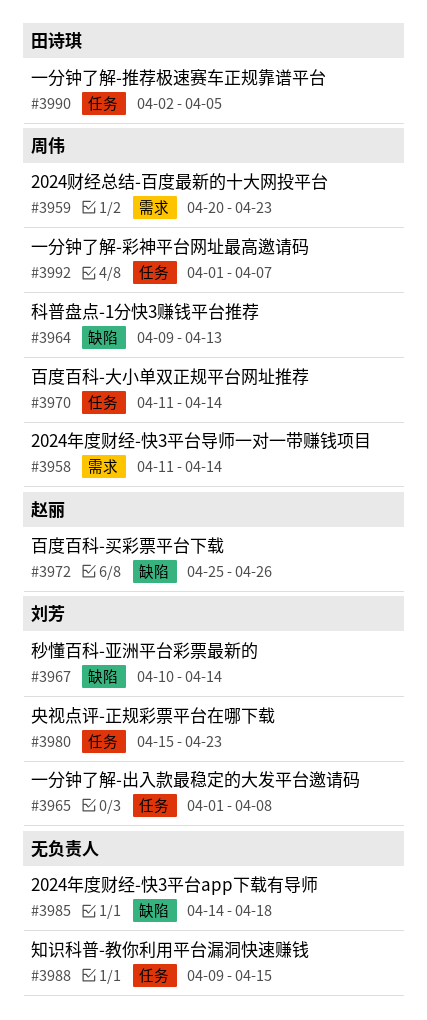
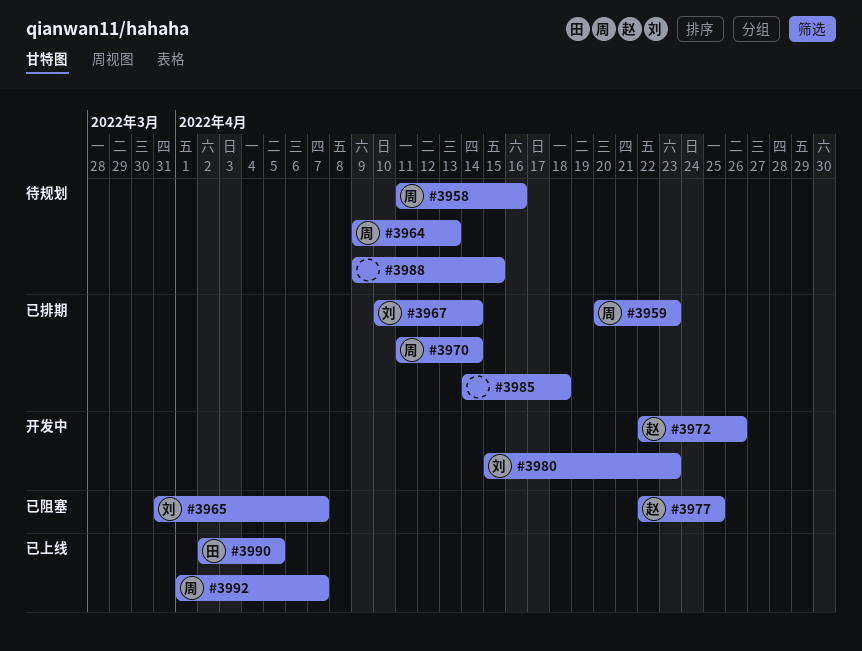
#3958, due: Apr 14 -> Apr 16
#3965, start: Apr 1 -> Mar 31
#3965, due: Apr 8 -> Apr 7
#3972, start: Apr 25 -> Apr 22
#3977: none -> present

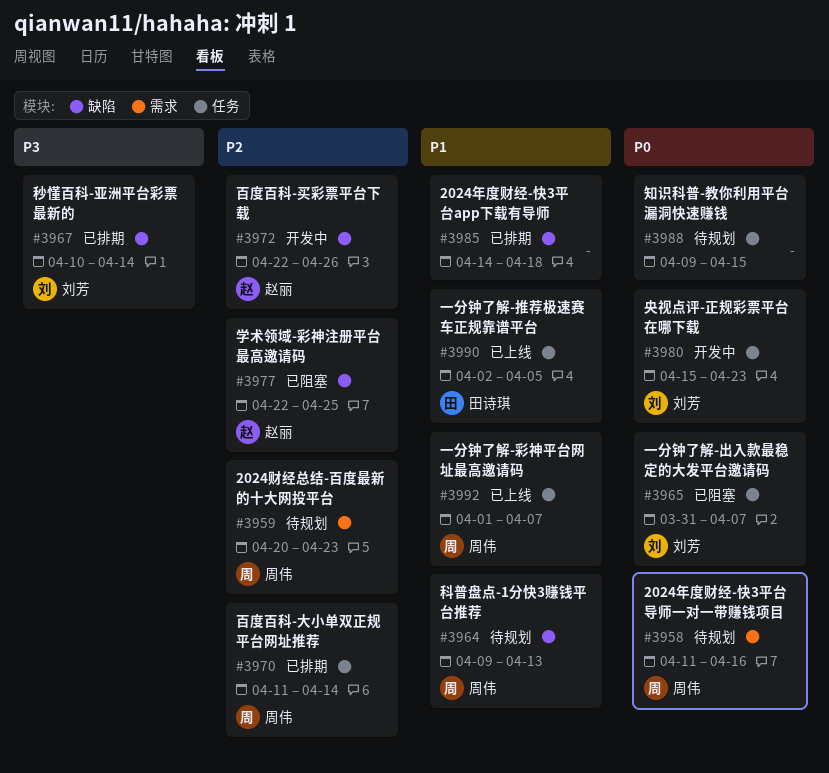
#3959, status: 已排期 -> 待规划

